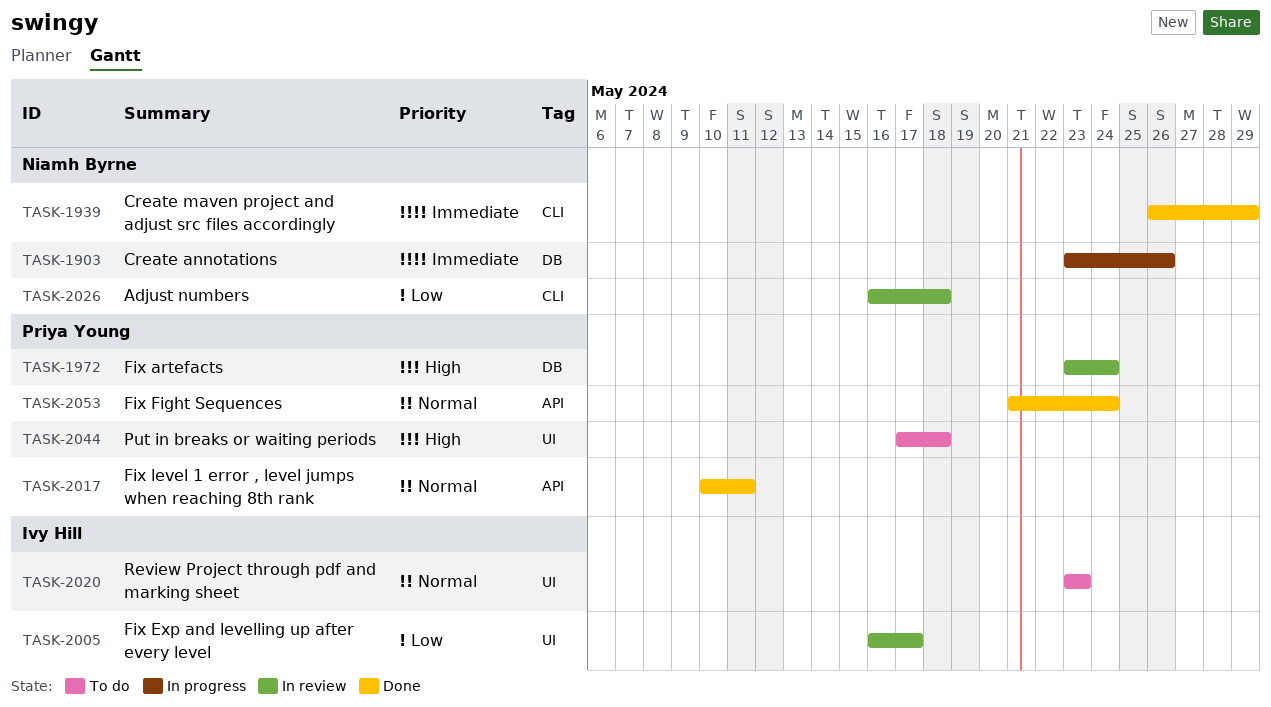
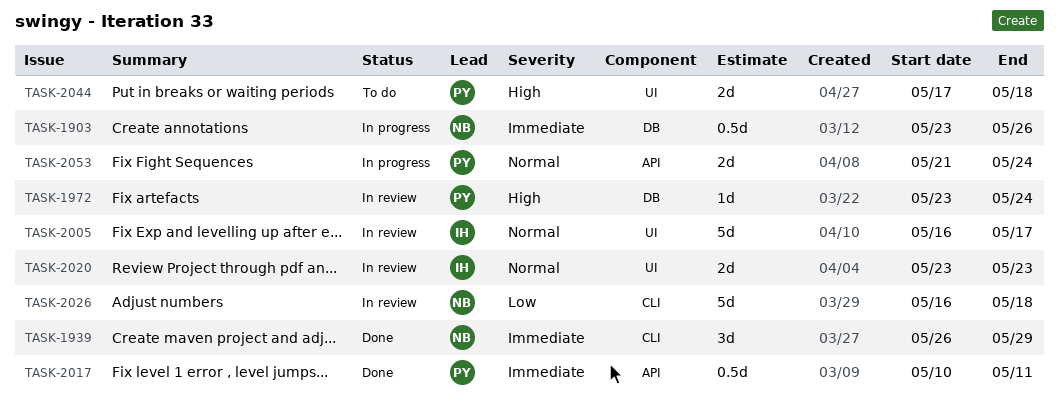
TASK-2005, priority: Low -> Normal
TASK-2017, priority: Normal -> Immediate
TASK-2020, status: To do -> In review
TASK-2053, status: Done -> In progress

